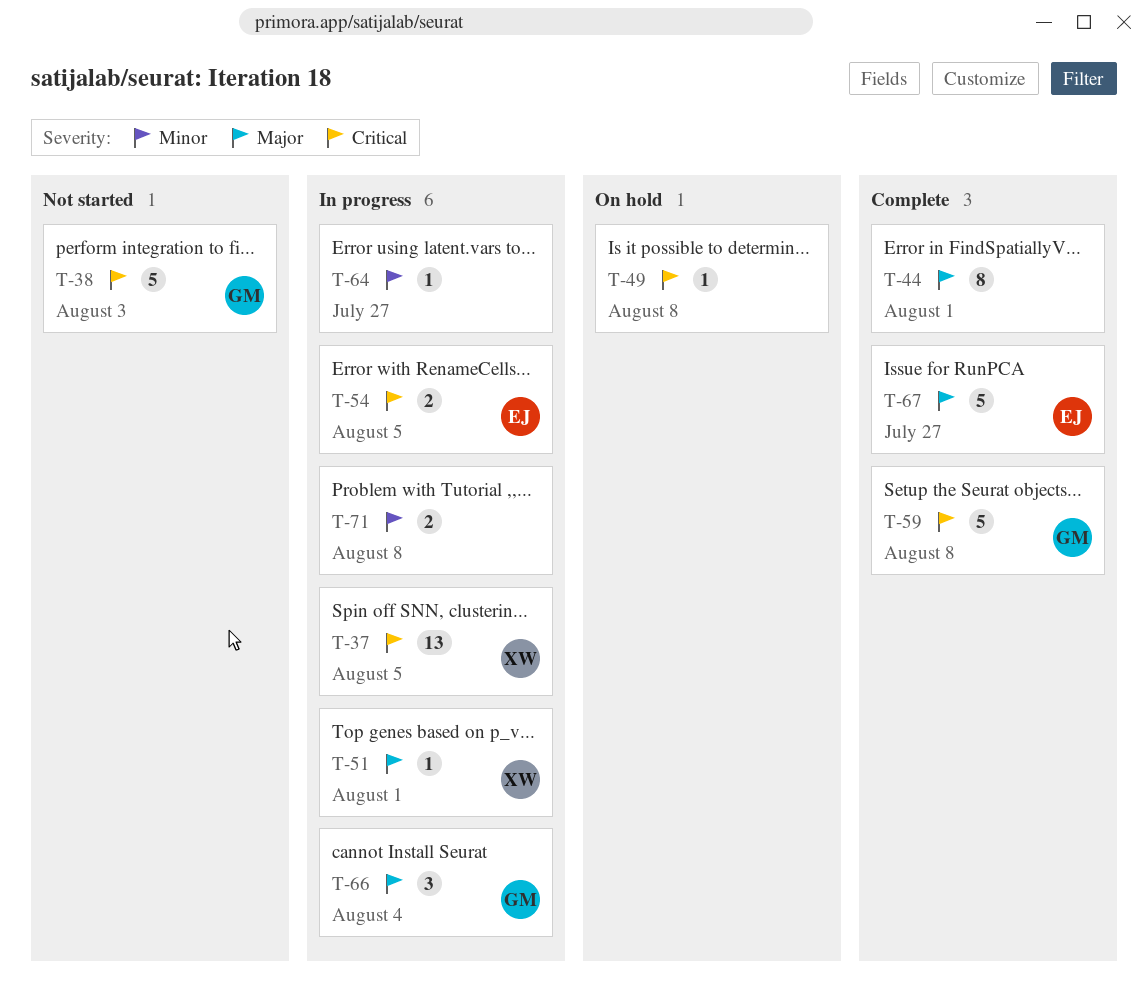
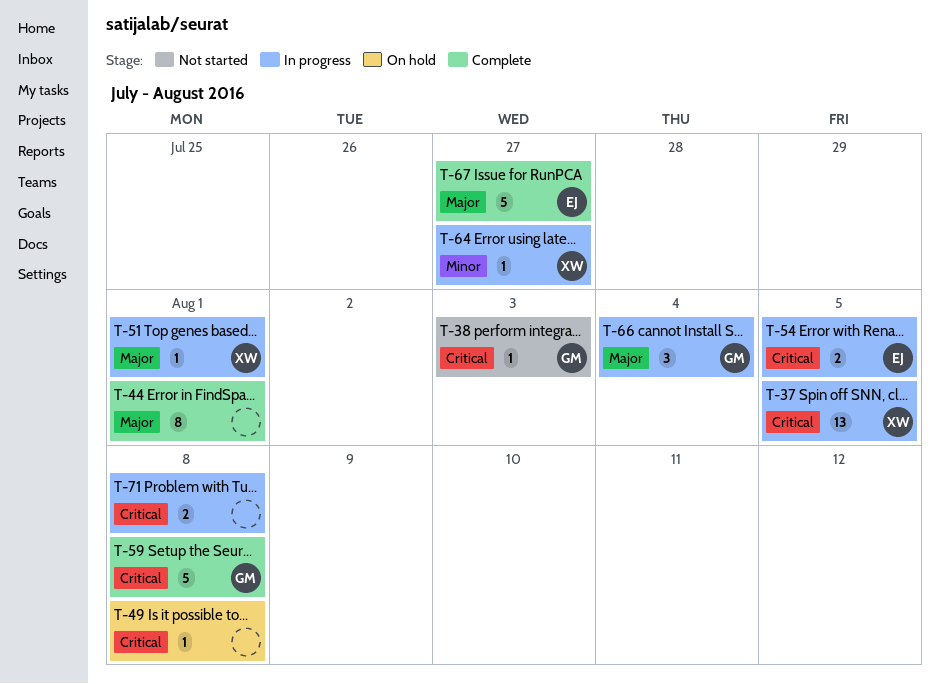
T-38, estimate: 5 -> 1
T-64, owner: none -> XW
T-71, priority: Minor -> Critical

